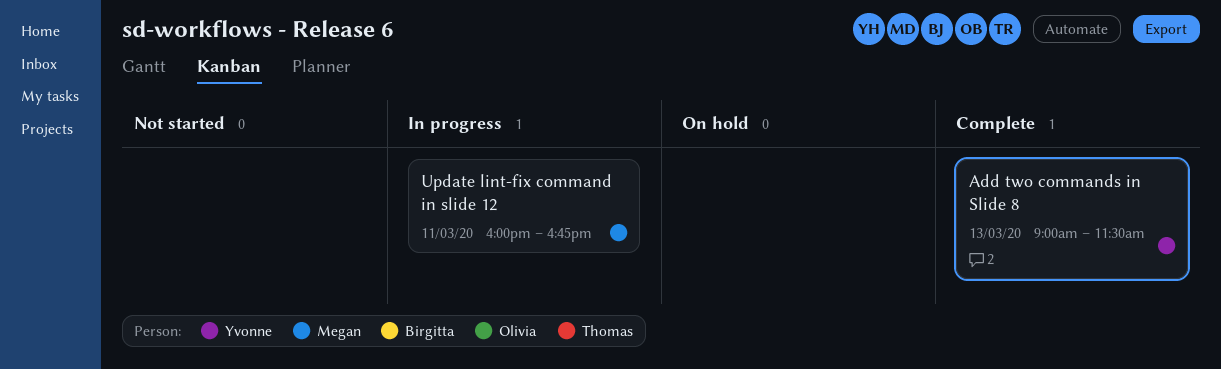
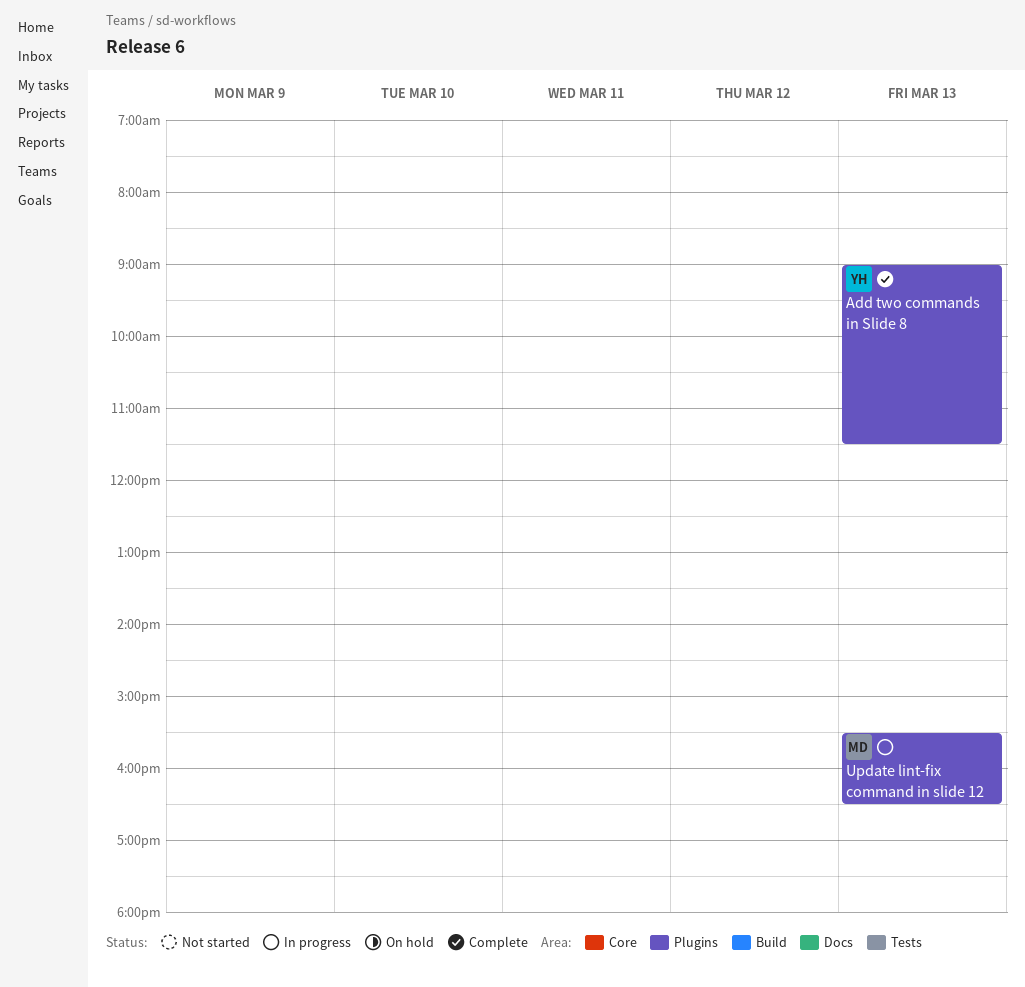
Update lint-fix command in slide 12, day: Mar 11 -> Mar 13
Update lint-fix command in slide 12, begins: 16:00 -> 15:30
Update lint-fix command in slide 12, ends: 16:45 -> 16:30

